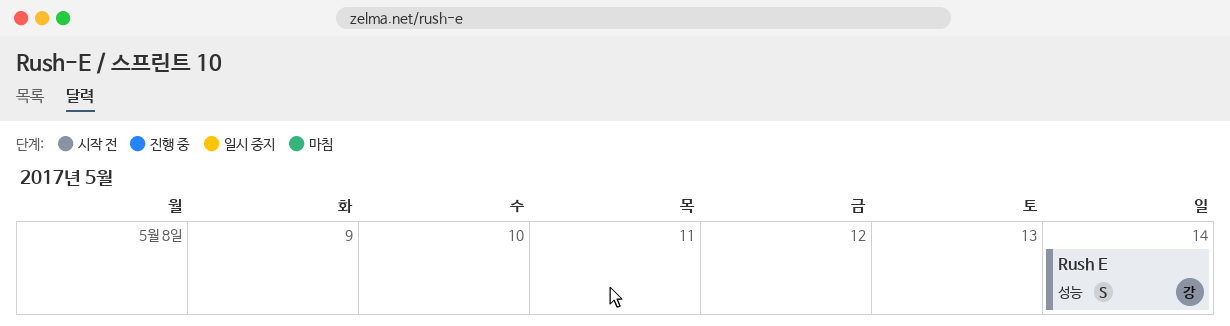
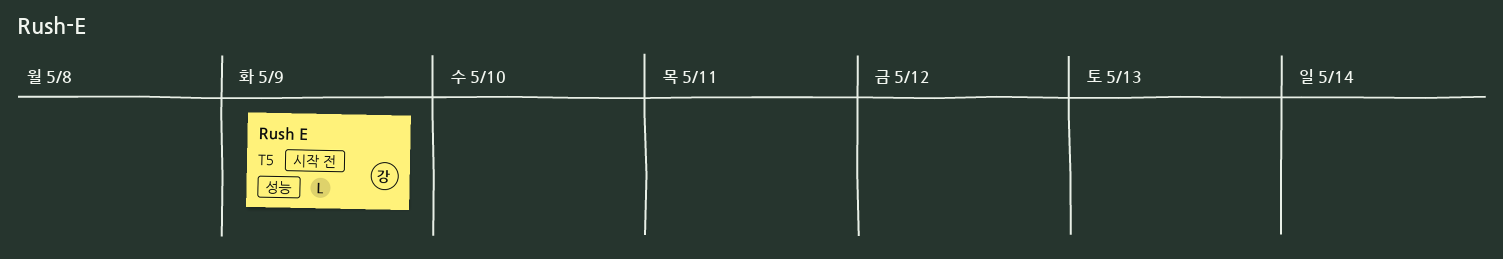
Rush E, estimate: S -> L
Rush E, due: May 14 -> May 9

